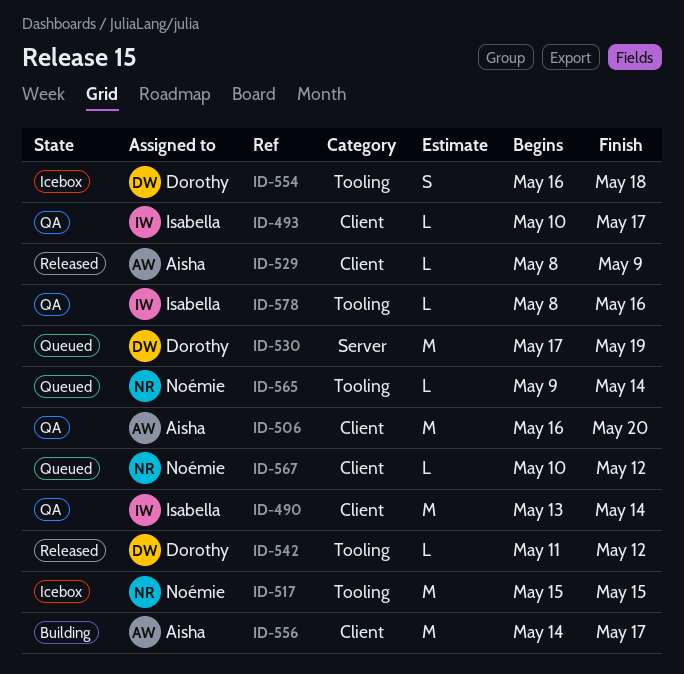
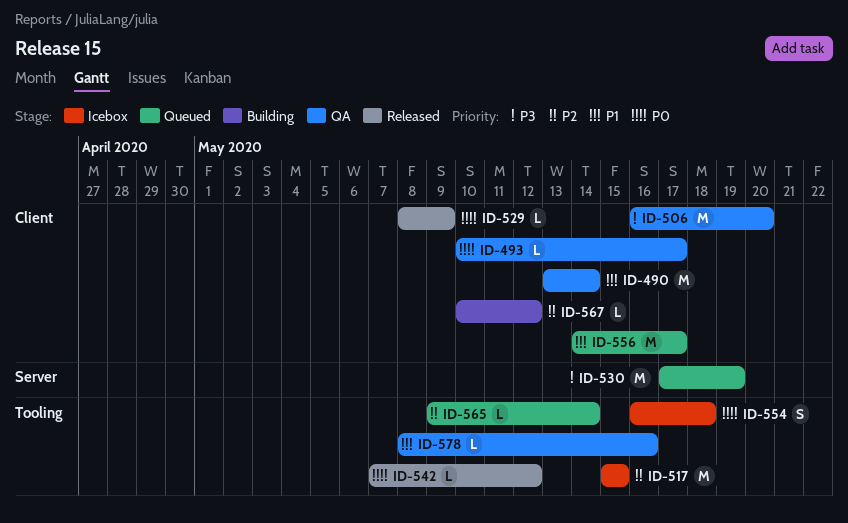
ID-542, start: May 11 -> May 7
ID-556, status: Building -> Queued
ID-567, status: Queued -> Building

